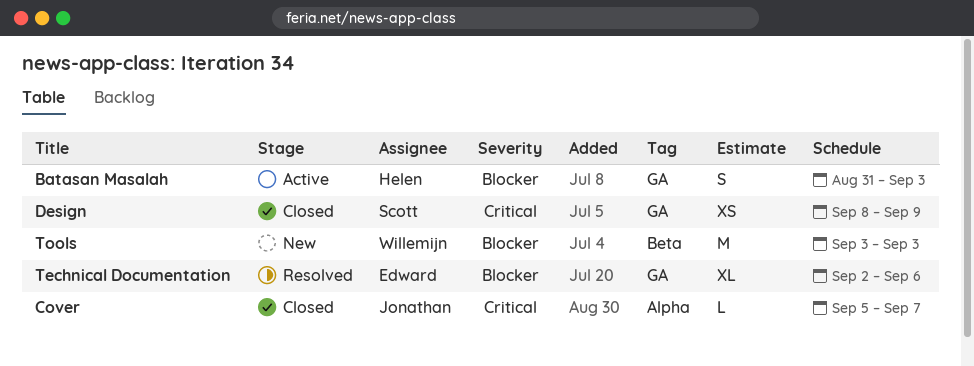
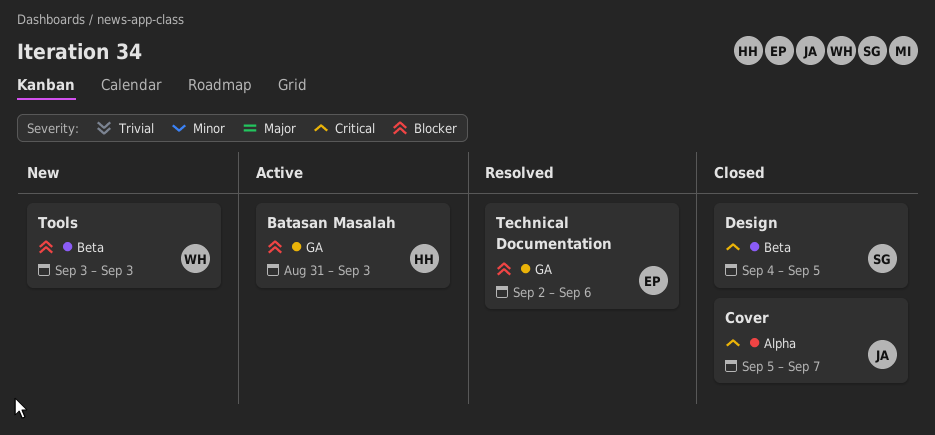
Design, label: GA -> Beta
Design, start: Sep 8 -> Sep 4
Design, due: Sep 9 -> Sep 5

